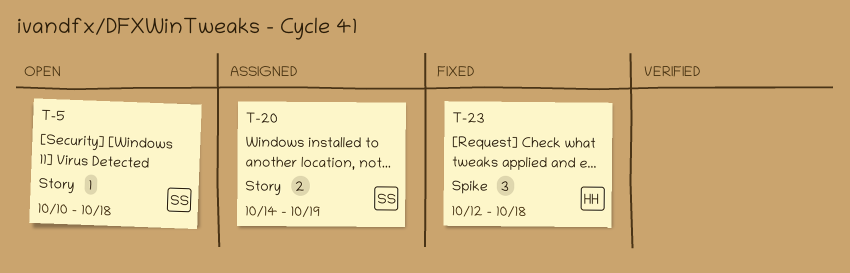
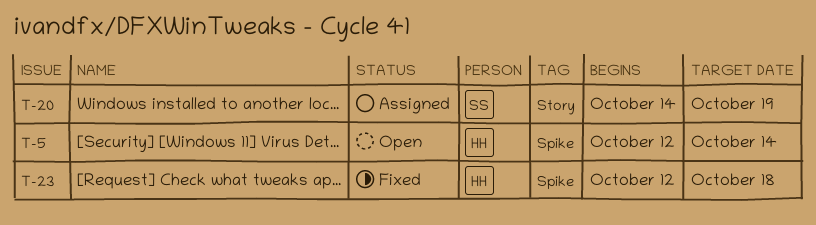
T-5, owner: SS -> HH
T-5, label: Story -> Spike
T-5, start: Oct 10 -> Oct 12
T-5, due: Oct 18 -> Oct 14

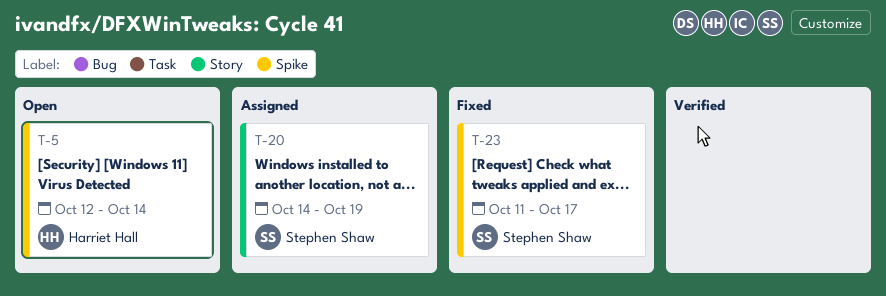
T-23, owner: Harriet Hall -> Stephen Shaw
T-23, start: Oct 12 -> Oct 11
T-23, due: Oct 18 -> Oct 17

